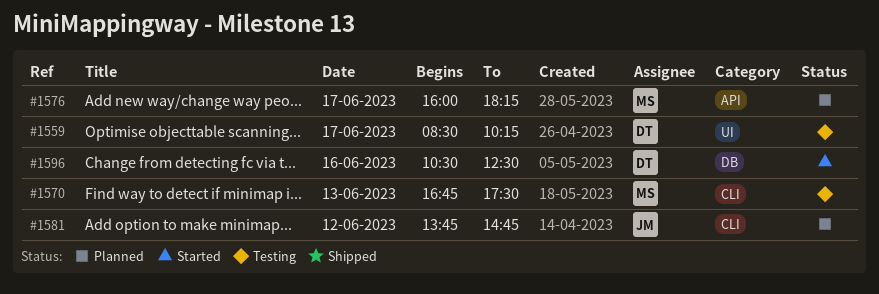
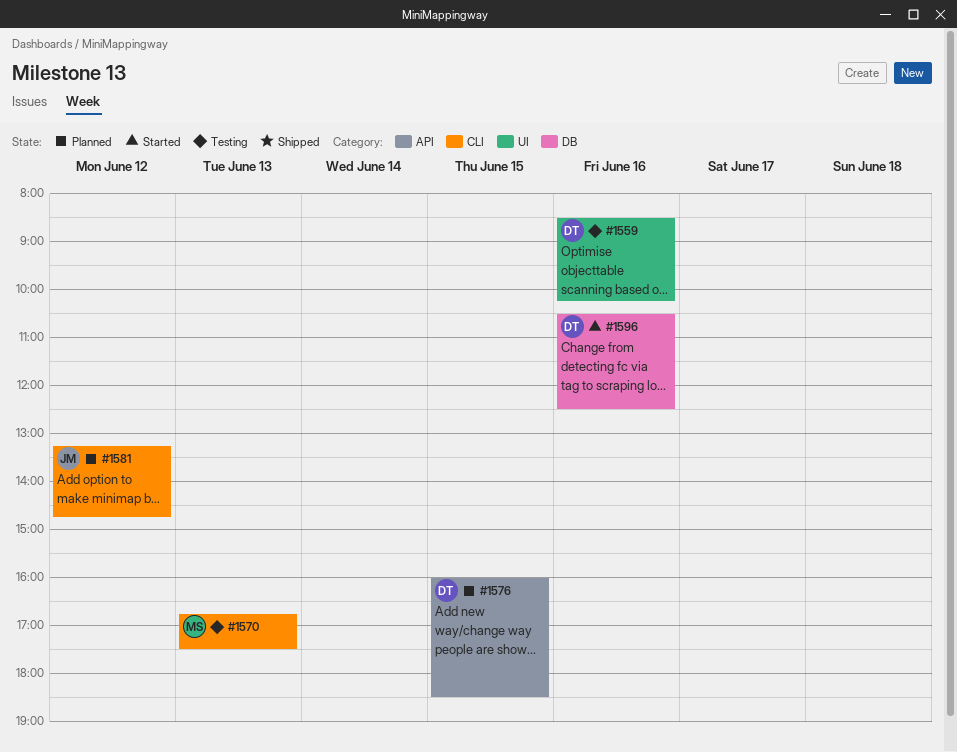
#1559, day: Jun 17 -> Jun 16
#1576, owner: MS -> DT
#1576, day: Jun 17 -> Jun 15
#1576, ends: 18:15 -> 18:30
#1581, begins: 13:45 -> 13:15

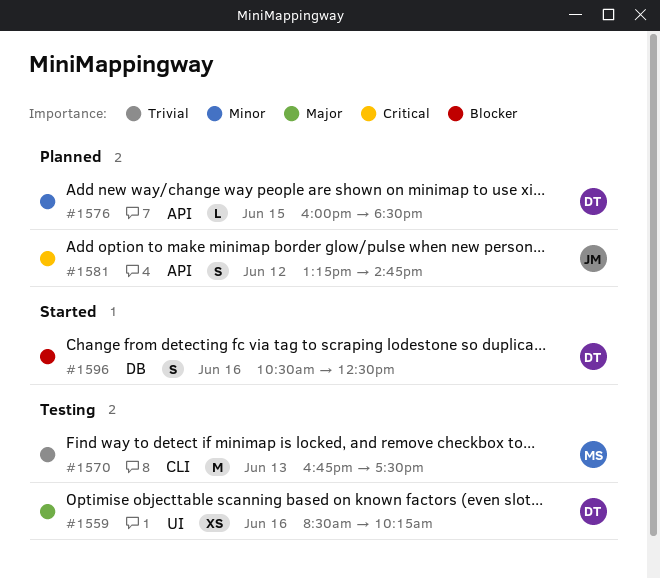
#1581, label: CLI -> API

